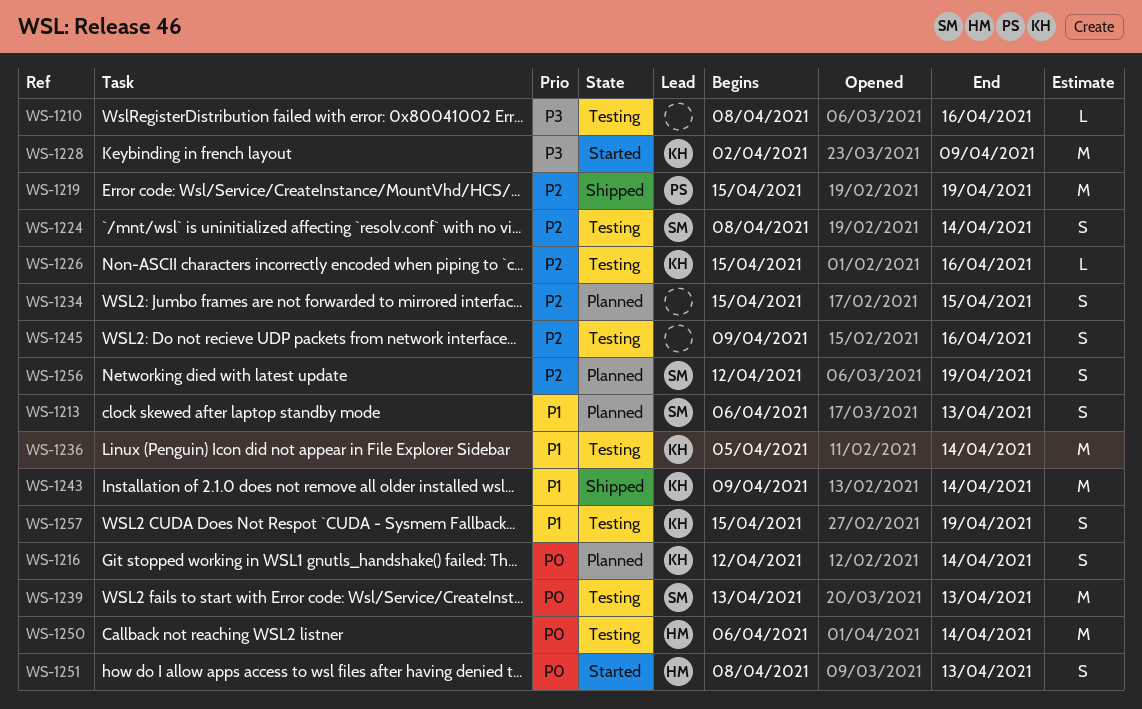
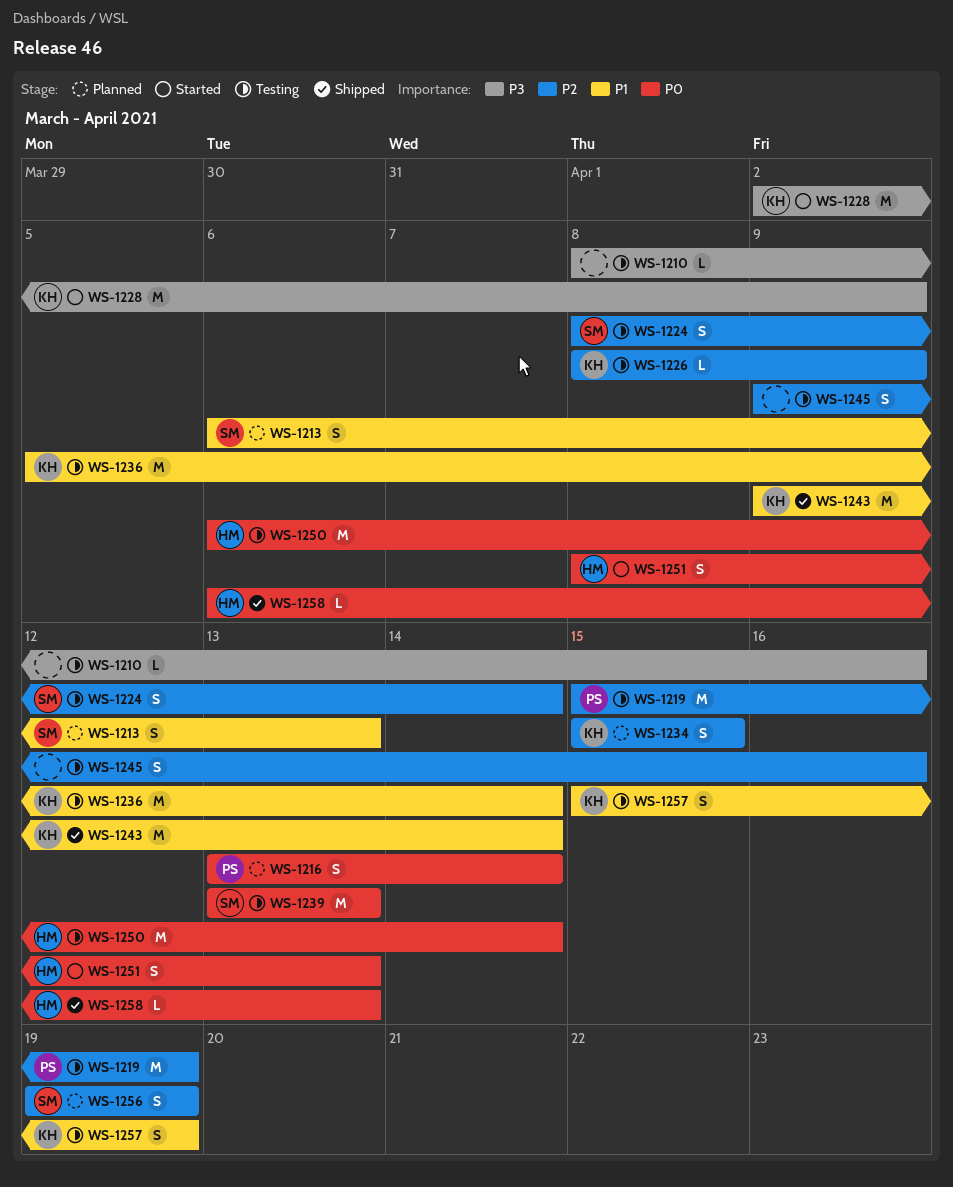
WS-1216, owner: KH -> PS
WS-1216, start: Apr 12 -> Apr 13
WS-1219, status: Shipped -> Testing
WS-1226, start: Apr 15 -> Apr 8
WS-1226, due: Apr 16 -> Apr 9
WS-1234, owner: none -> KH
WS-1256, start: Apr 12 -> Apr 19
WS-1258: none -> present

